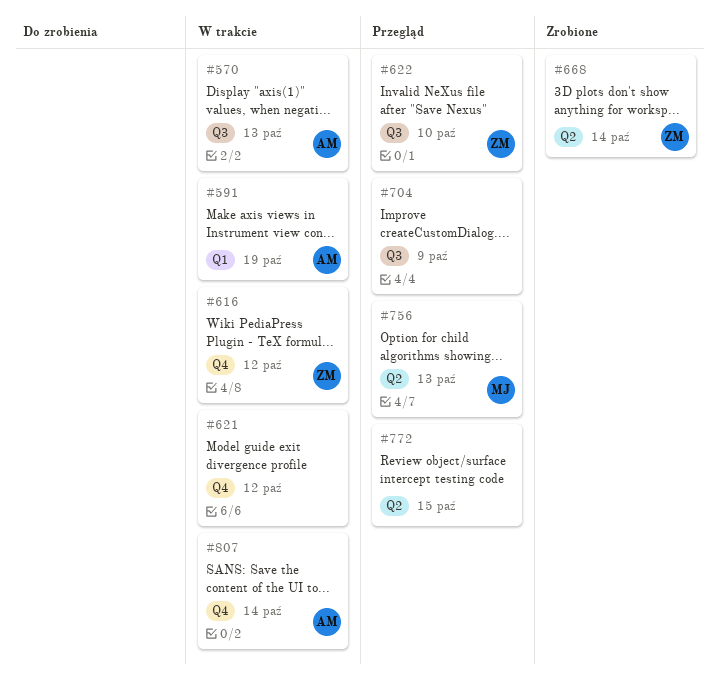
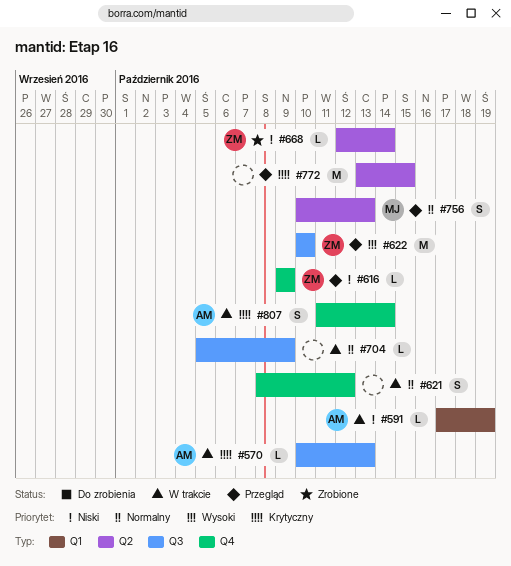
#616, status: W trakcie -> Przegląd
#616, due: Oct 12 -> Oct 9
#704, status: Przegląd -> W trakcie

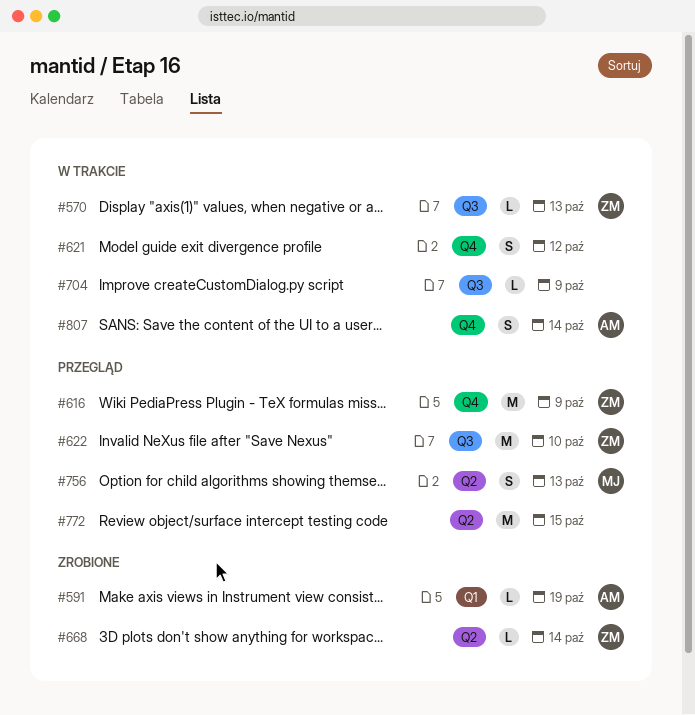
#570, owner: AM -> ZM
#591, status: W trakcie -> Zrobione
#616, estimate: L -> M

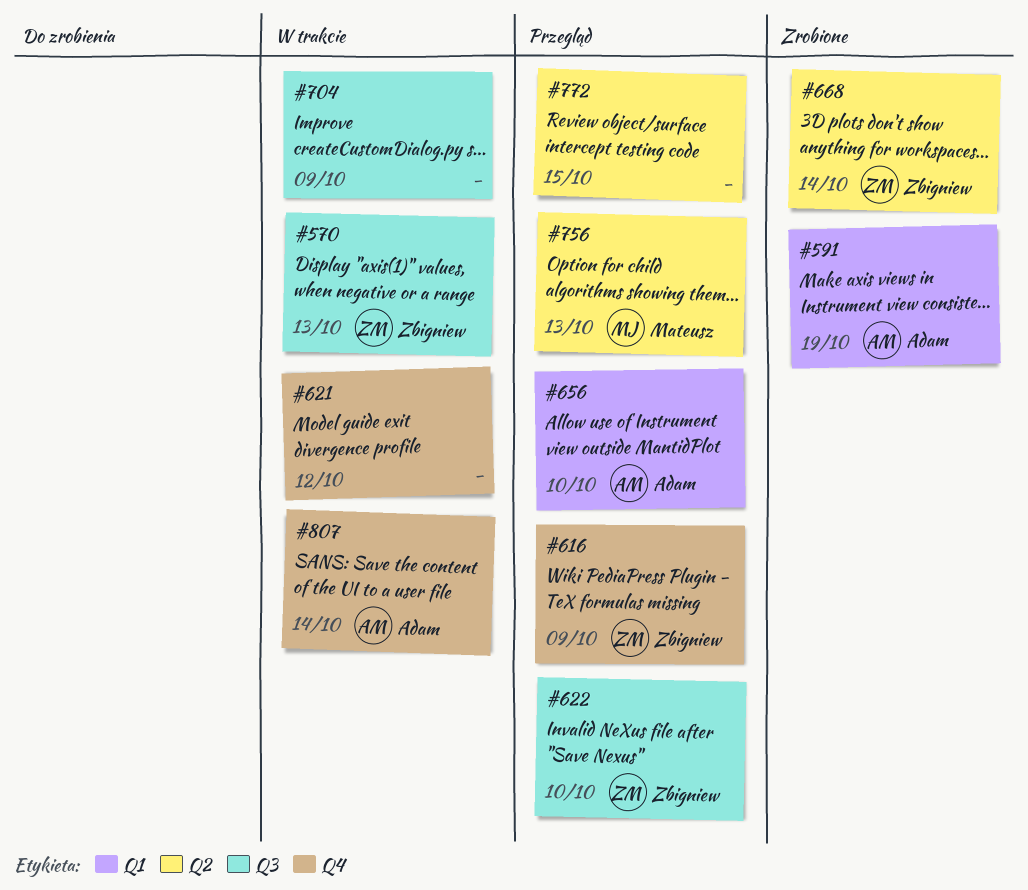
#656: none -> present

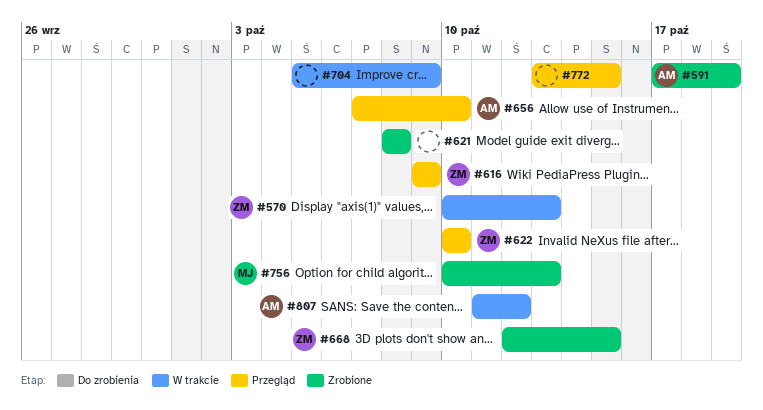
#621, status: W trakcie -> Zrobione
#621, due: Oct 12 -> Oct 8
#668, due: Oct 14 -> Oct 15
#756, status: Przegląd -> Zrobione
#807, due: Oct 14 -> Oct 12

